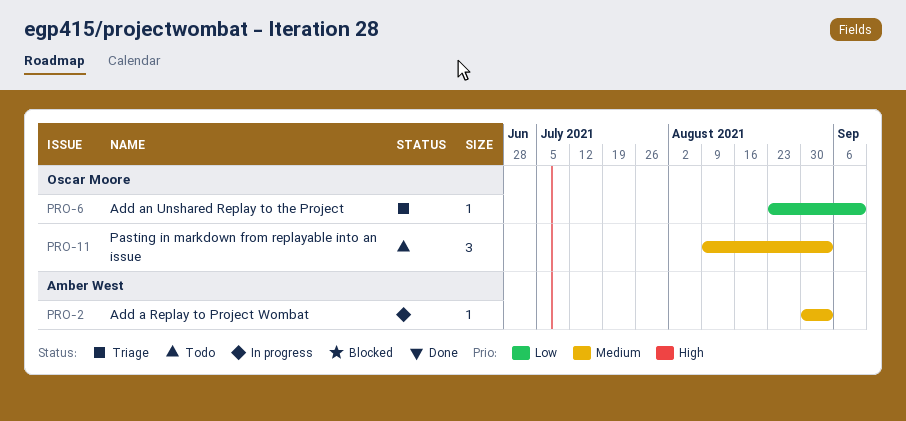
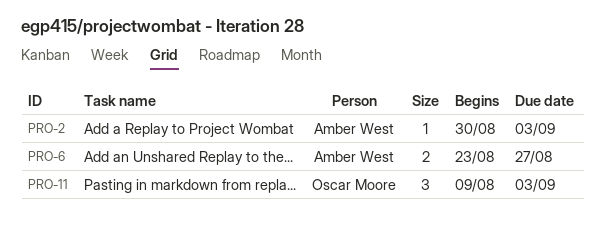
PRO-6, owner: Oscar Moore -> Amber West
PRO-6, estimate: 1 -> 2
PRO-6, due: Sep 10 -> Aug 27

